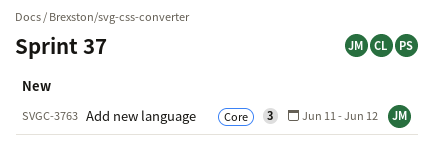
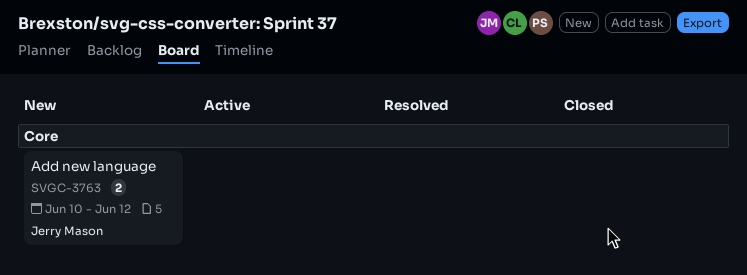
SVGC-3763, estimate: 3 -> 2
SVGC-3763, start: Jun 11 -> Jun 10

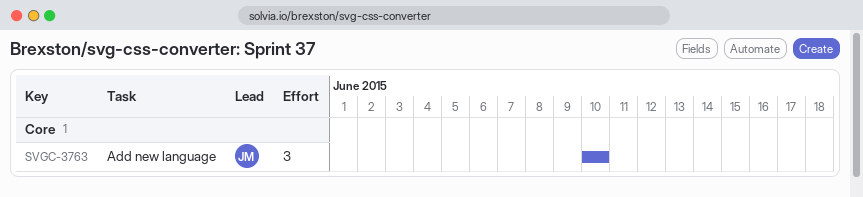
SVGC-3763, estimate: 2 -> 3
SVGC-3763, due: Jun 12 -> Jun 10

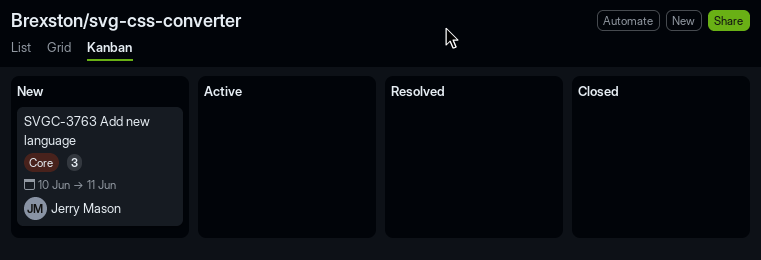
SVGC-3763, due: Jun 10 -> Jun 11

